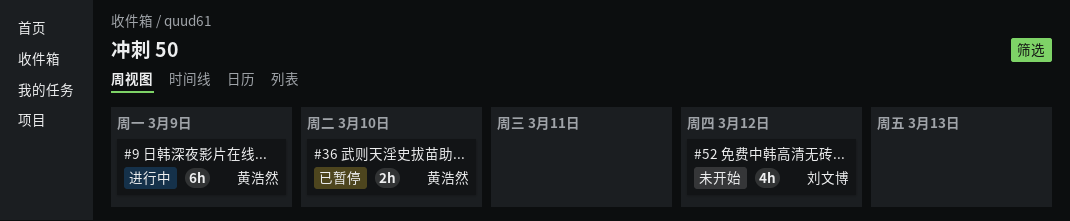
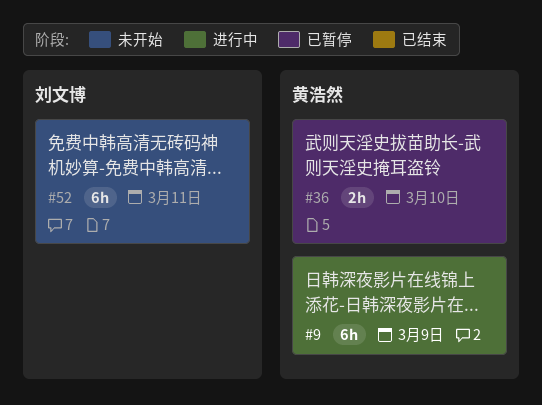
#52, estimate: 4h -> 6h
#52, due: Mar 12 -> Mar 11

